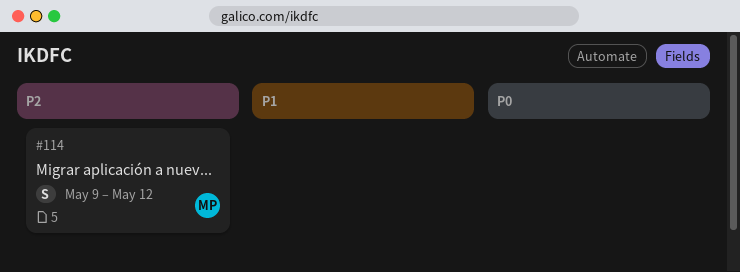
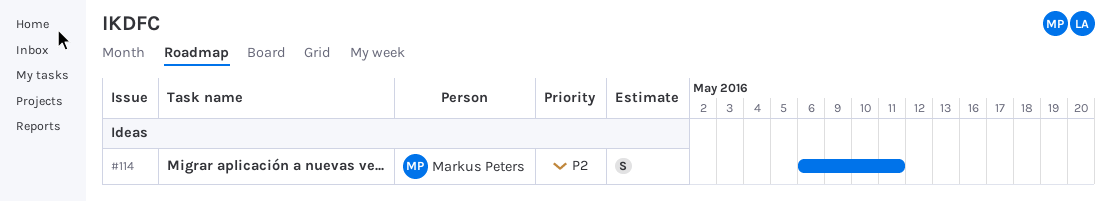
#114, start: May 9 -> May 6
#114, due: May 12 -> May 11

